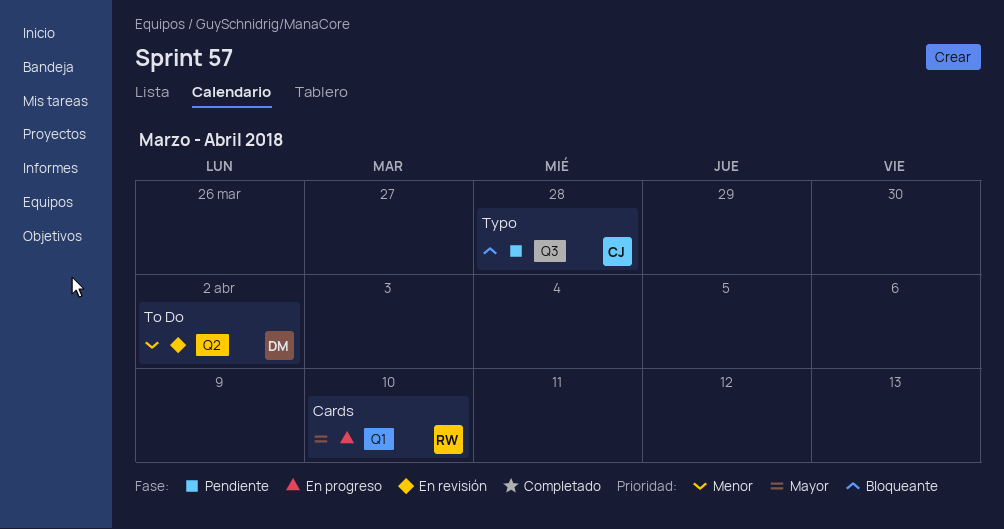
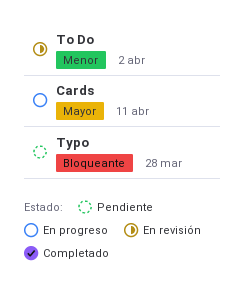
Cards, due: Apr 10 -> Apr 11

